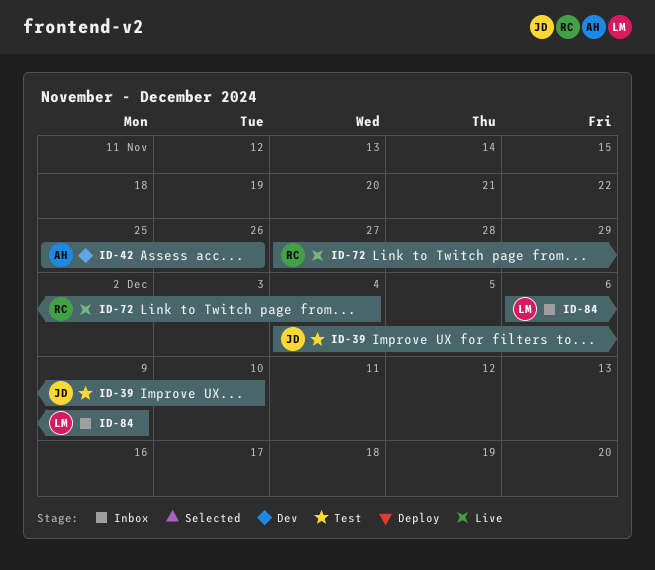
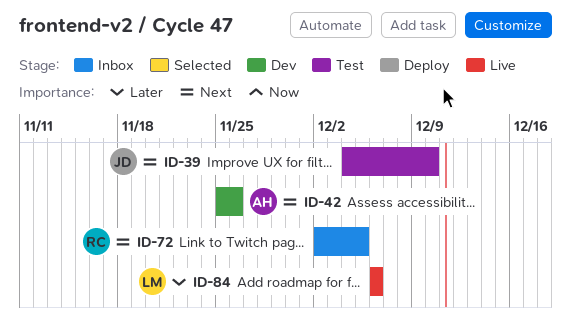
ID-72, status: Live -> Inbox
ID-72, start: Nov 27 -> Dec 2
ID-72, due: Dec 4 -> Dec 5
ID-84, status: Inbox -> Live
ID-84, due: Dec 9 -> Dec 6

